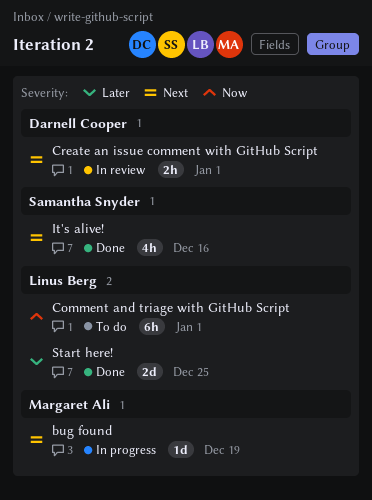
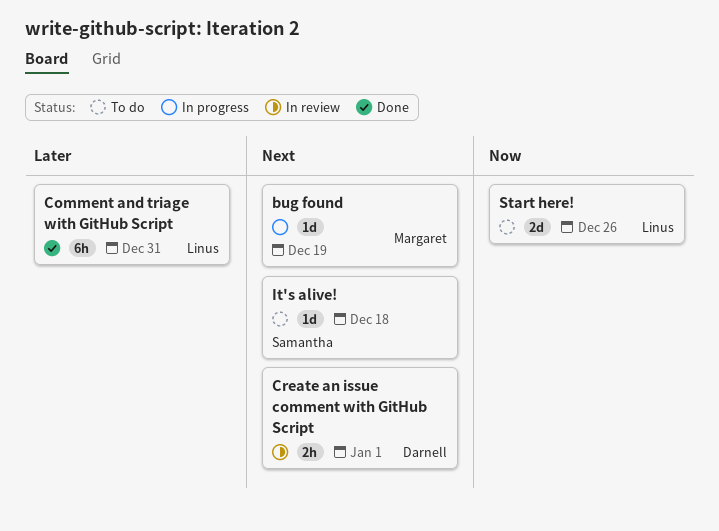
Comment and triage with GitHub Script, status: To do -> Done
Comment and triage with GitHub Script, priority: Now -> Later
Comment and triage with GitHub Script, due: Jan 1 -> Dec 31
It's alive!, status: Done -> To do
It's alive!, estimate: 4h -> 1d
It's alive!, due: Dec 16 -> Dec 18
Start here!, status: Done -> To do
Start here!, priority: Later -> Now
Start here!, due: Dec 25 -> Dec 26

